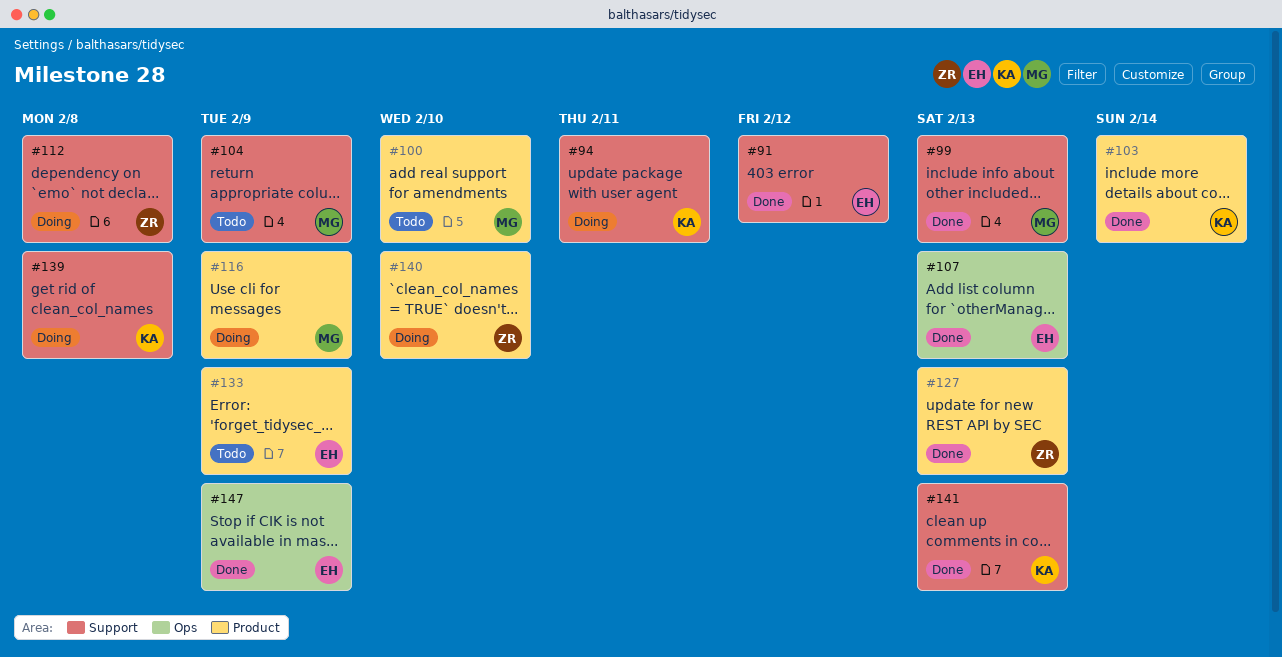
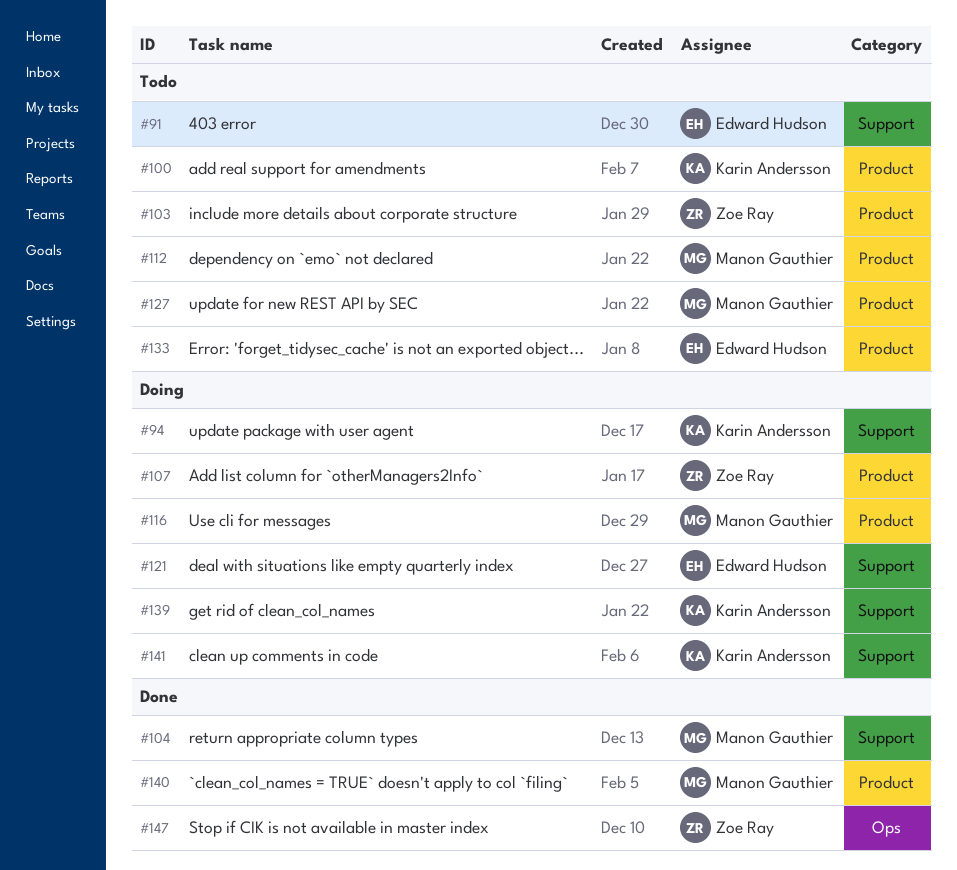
#91, status: Done -> Todo
#99: present -> none
#100, owner: Manon Gauthier -> Karin Andersson
#103, status: Done -> Todo
#103, owner: Karin Andersson -> Zoe Ray
#104, status: Todo -> Done
#107, status: Done -> Doing
#107, owner: Edward Hudson -> Zoe Ray
#107, label: Ops -> Product
#112, status: Doing -> Todo
#112, owner: Zoe Ray -> Manon Gauthier
#112, label: Support -> Product
#121: none -> present
#127, status: Done -> Todo
#127, owner: Zoe Ray -> Manon Gauthier
#140, status: Doing -> Done
#140, owner: Zoe Ray -> Manon Gauthier
#141, status: Done -> Doing
#147, owner: Edward Hudson -> Zoe Ray

